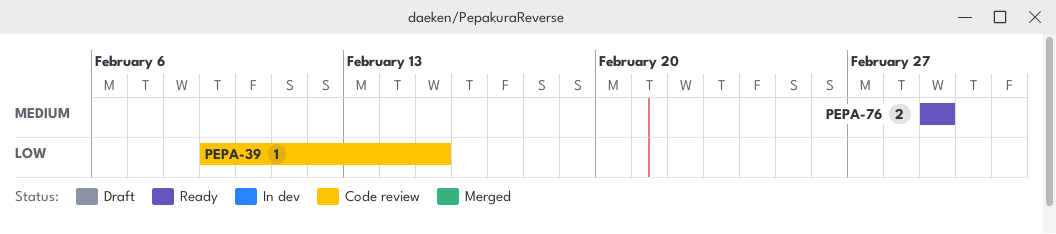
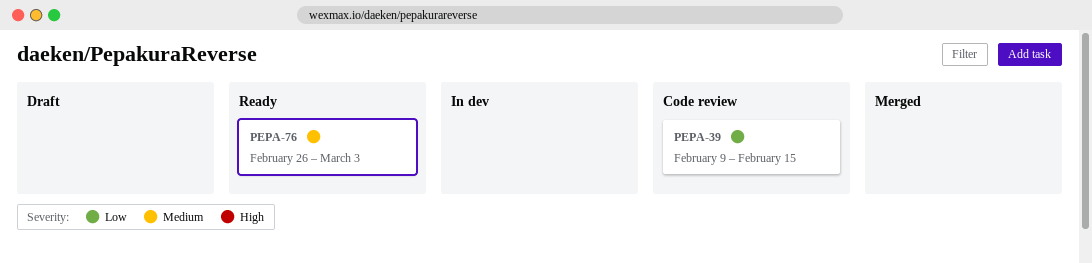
PEPA-76, start: Mar 1 -> Feb 26
PEPA-76, due: Mar 1 -> Mar 3

